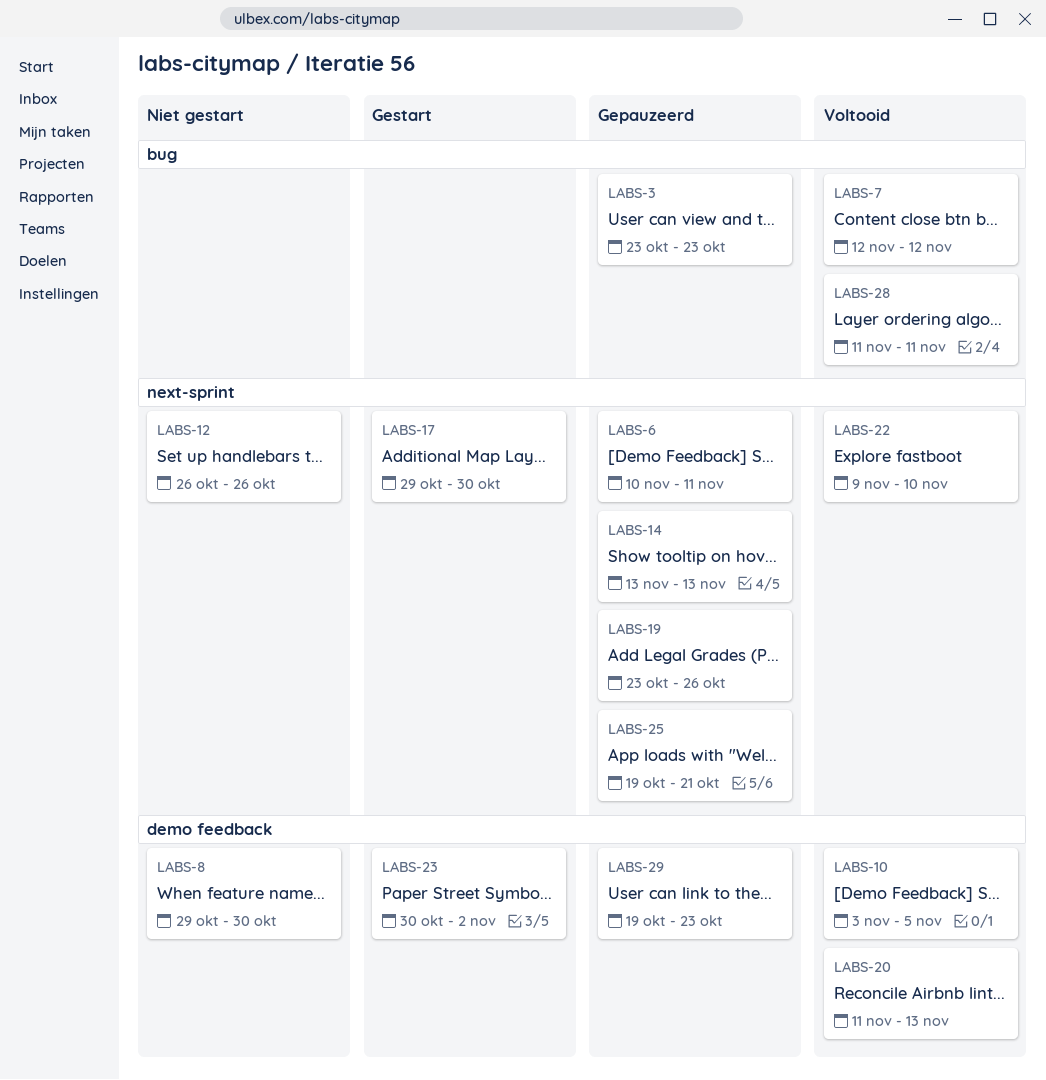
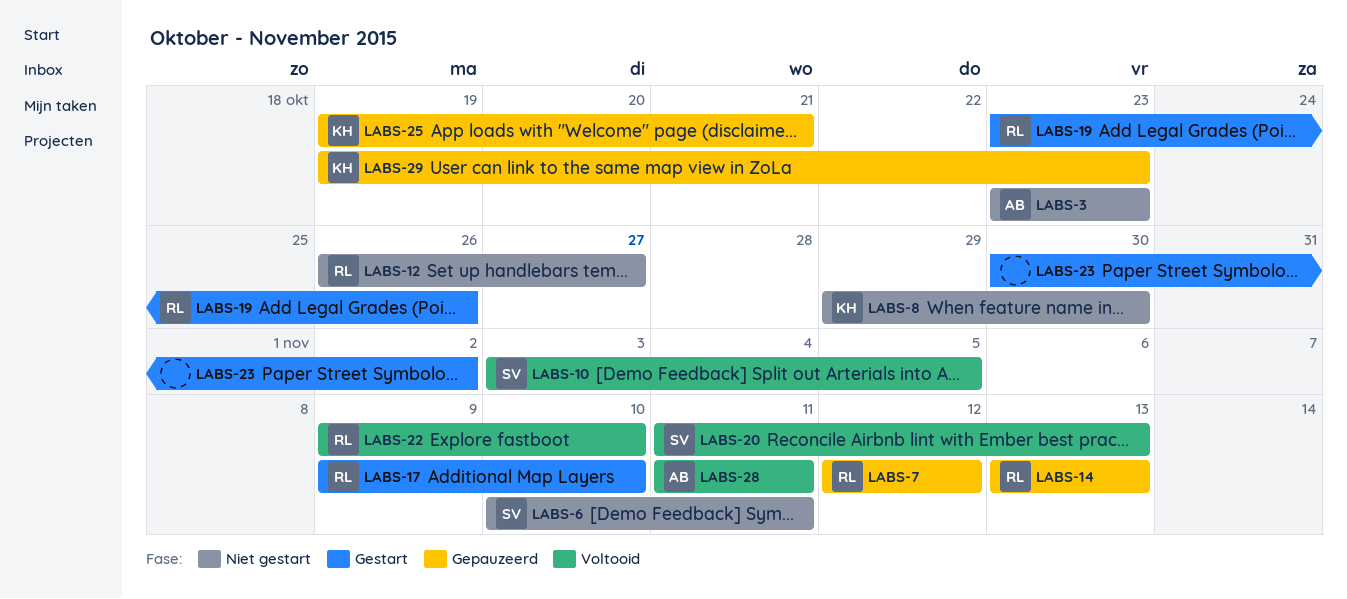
LABS-3, status: Gepauzeerd -> Niet gestart
LABS-6, status: Gepauzeerd -> Niet gestart
LABS-7, status: Voltooid -> Gepauzeerd
LABS-12, due: Oct 26 -> Oct 27
LABS-17, start: Oct 29 -> Nov 9
LABS-17, due: Oct 30 -> Nov 10
LABS-19, status: Gepauzeerd -> Gestart

